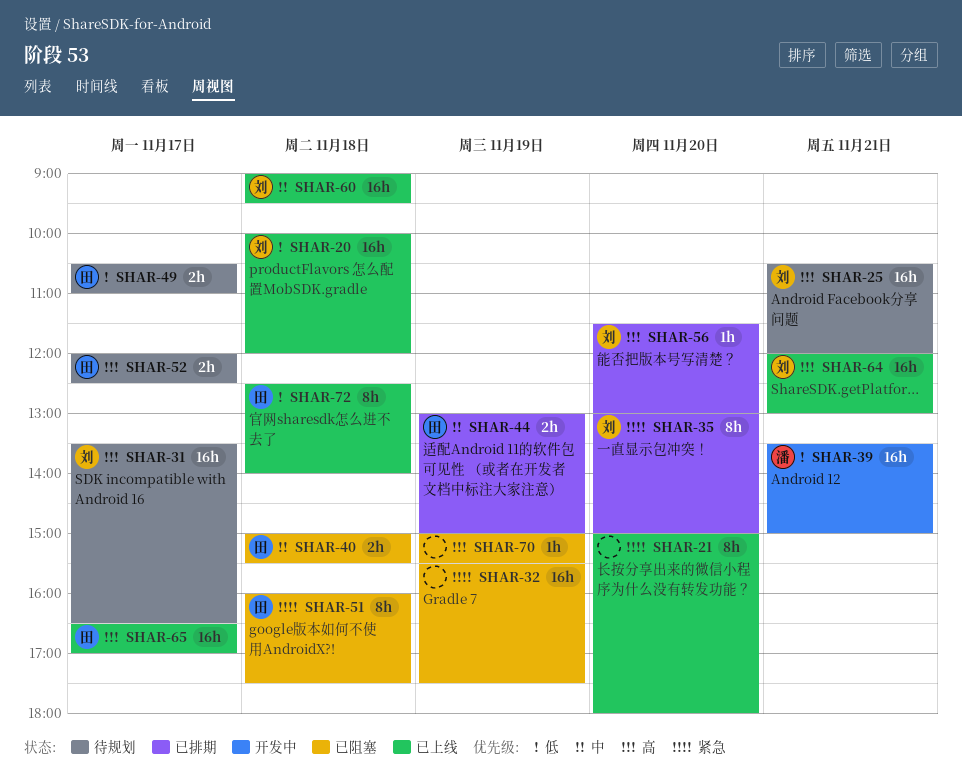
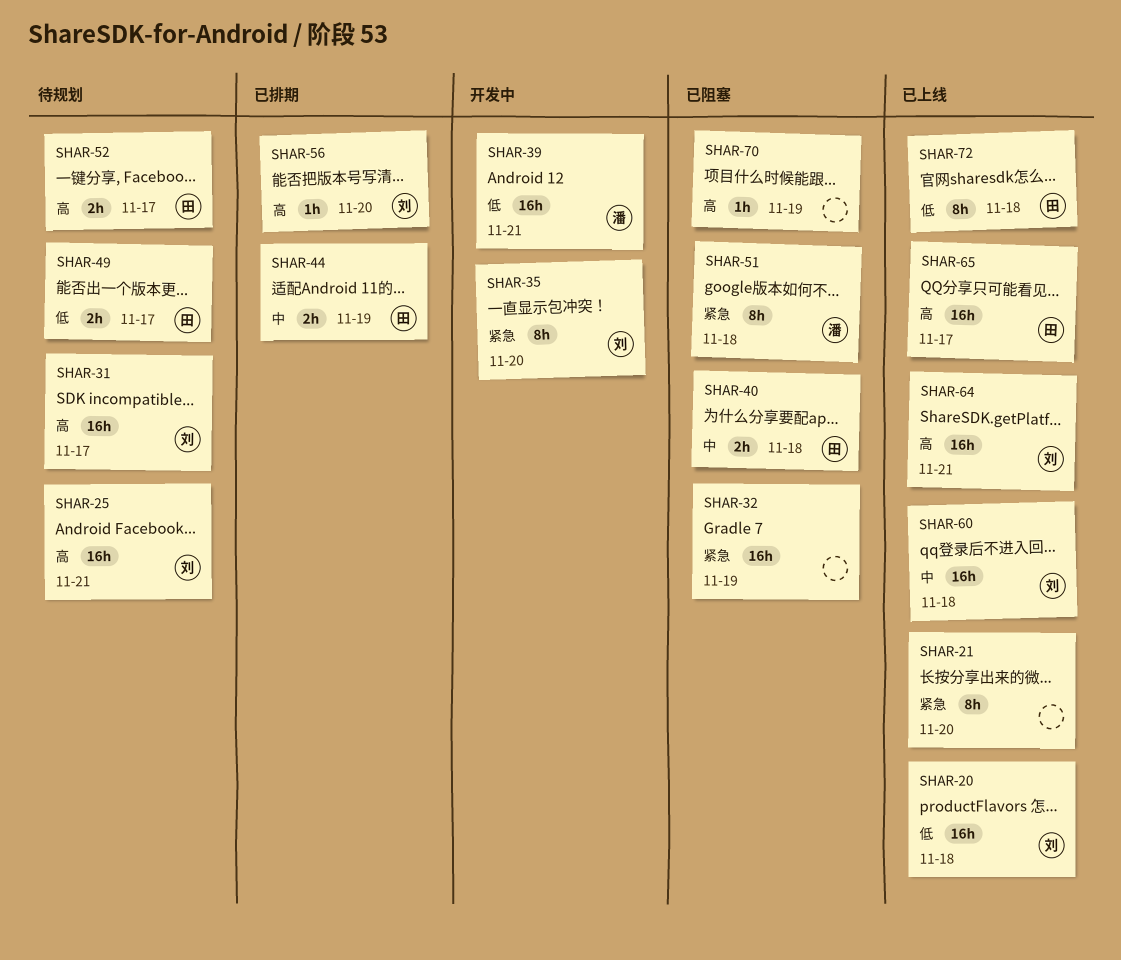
SHAR-35, status: 已排期 -> 开发中
SHAR-51, owner: 田 -> 潘

